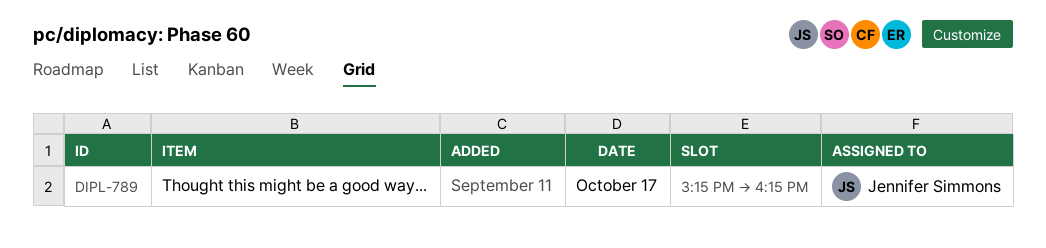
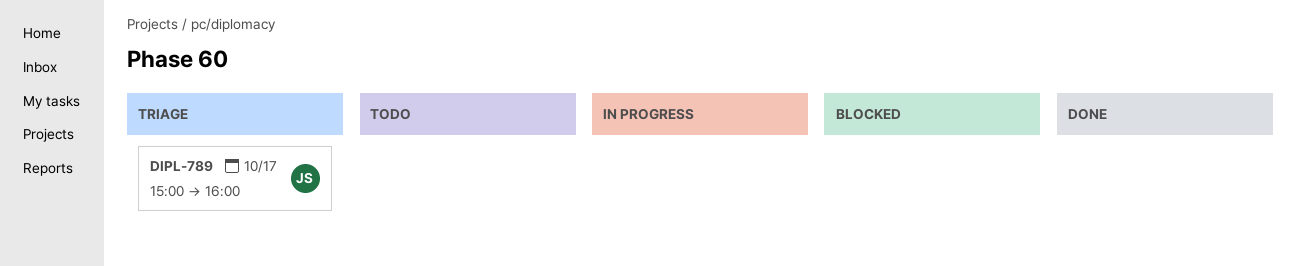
DIPL-789, begins: 15:15 -> 15:00
DIPL-789, ends: 16:15 -> 16:00

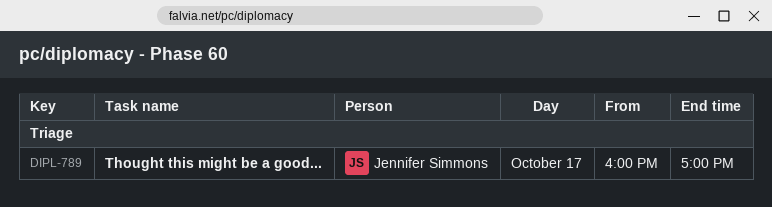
DIPL-789, begins: 15:00 -> 16:00
DIPL-789, ends: 16:00 -> 17:00

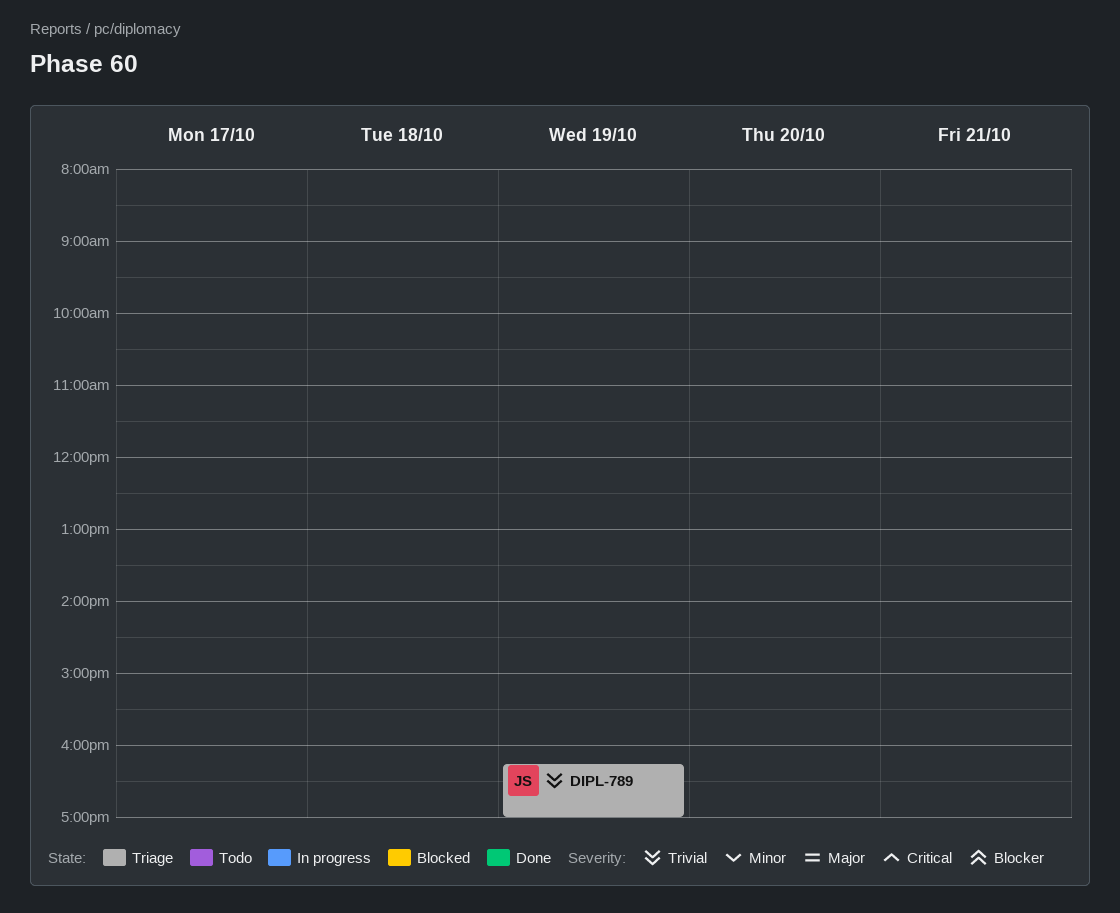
DIPL-789, day: Oct 17 -> Oct 19
DIPL-789, begins: 16:00 -> 16:15

